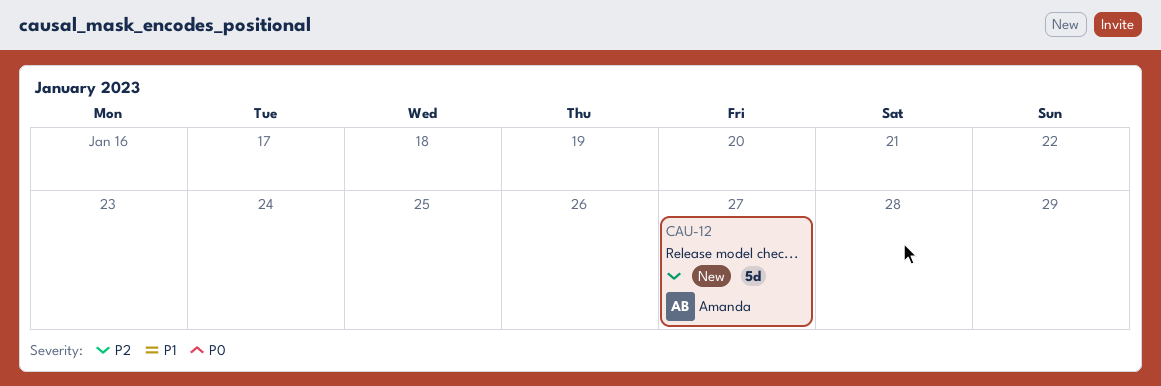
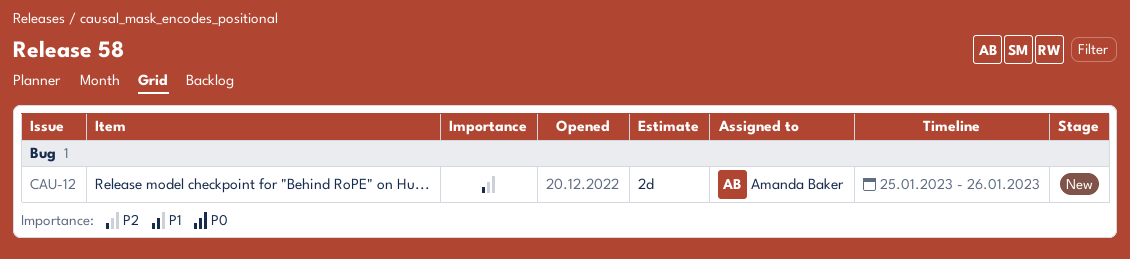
CAU-12, estimate: 5d -> 2d
CAU-12, due: Jan 27 -> Jan 26

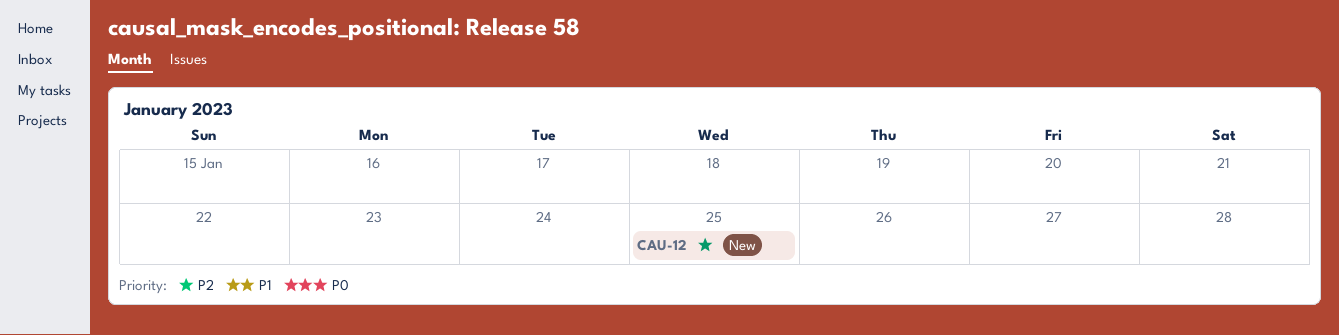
CAU-12, due: Jan 26 -> Jan 25

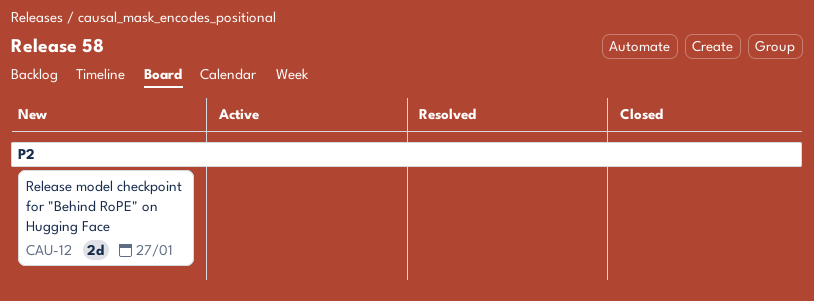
CAU-12, due: Jan 25 -> Jan 27

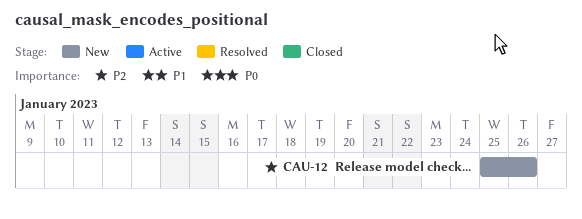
CAU-12, due: Jan 27 -> Jan 26

